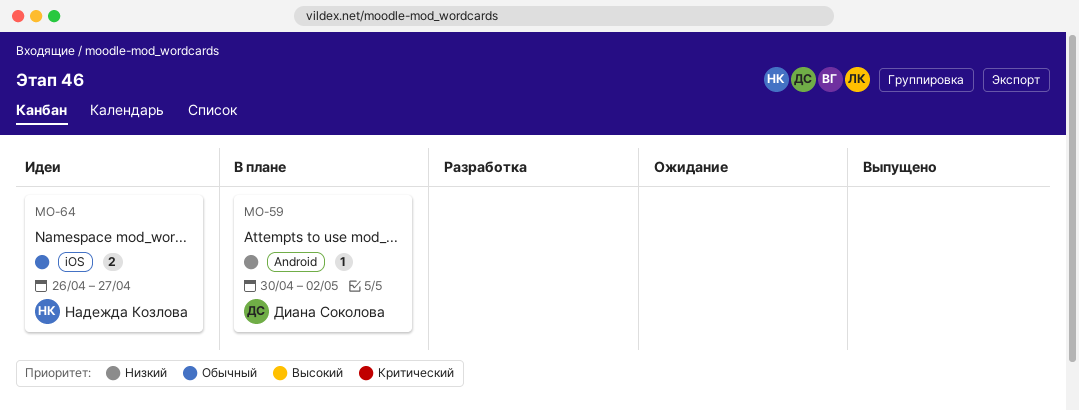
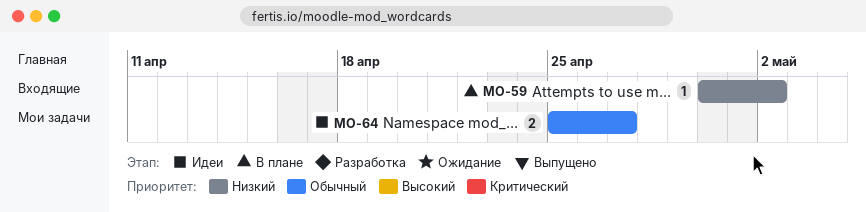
MO-64, start: Apr 26 -> Apr 25

